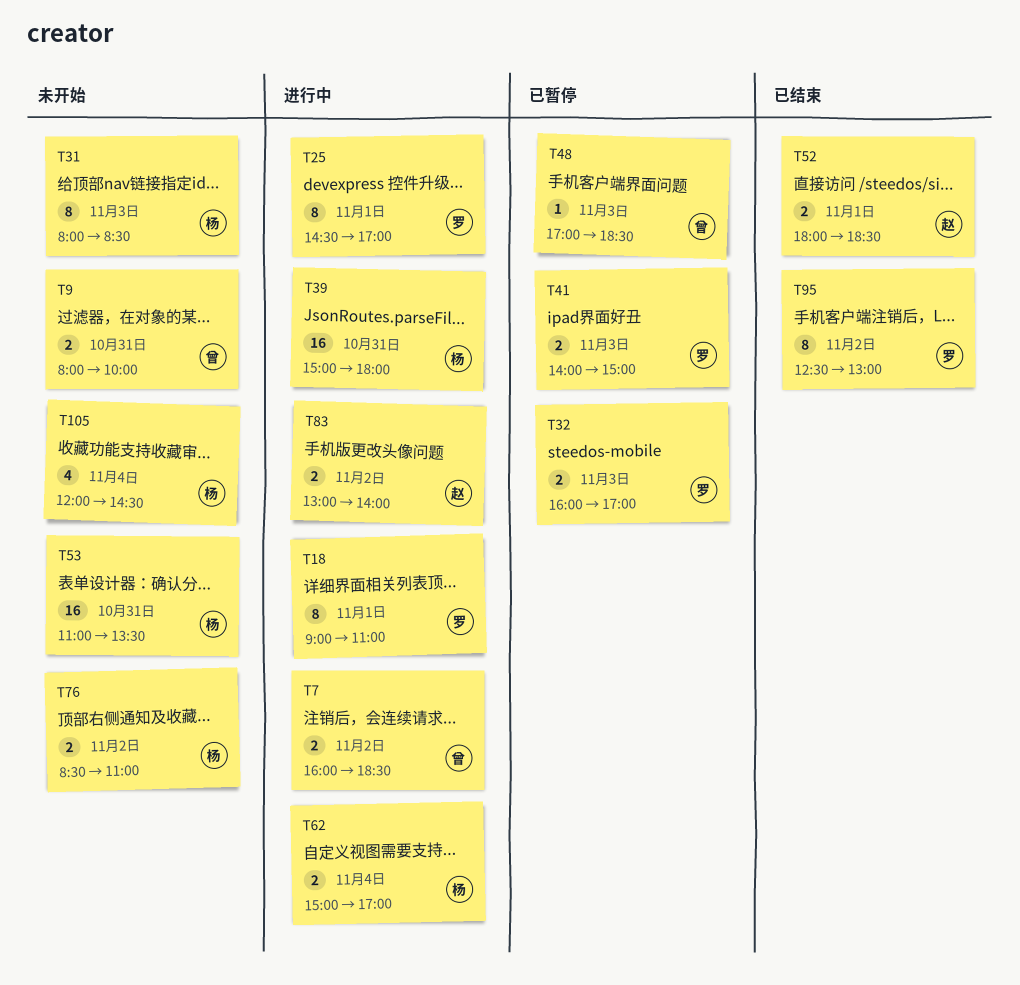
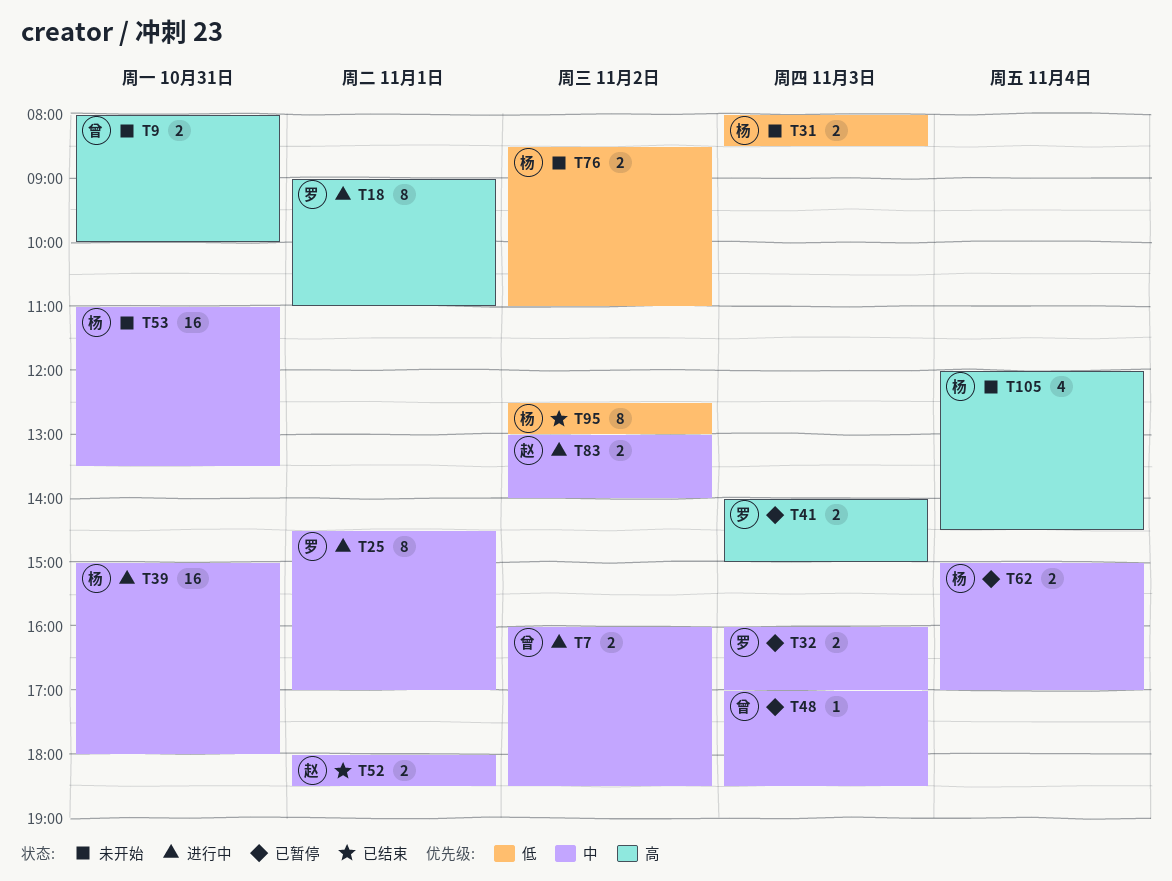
T31, estimate: 8 -> 2
T62, status: 进行中 -> 已暂停
T95, owner: 罗 -> 杨

